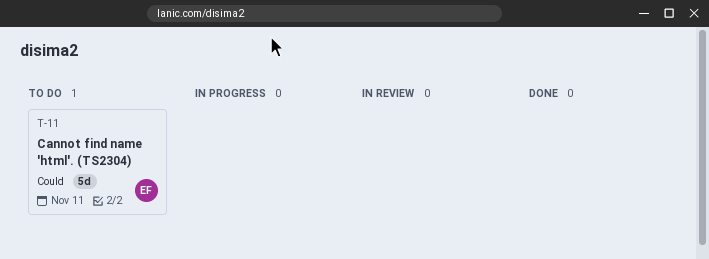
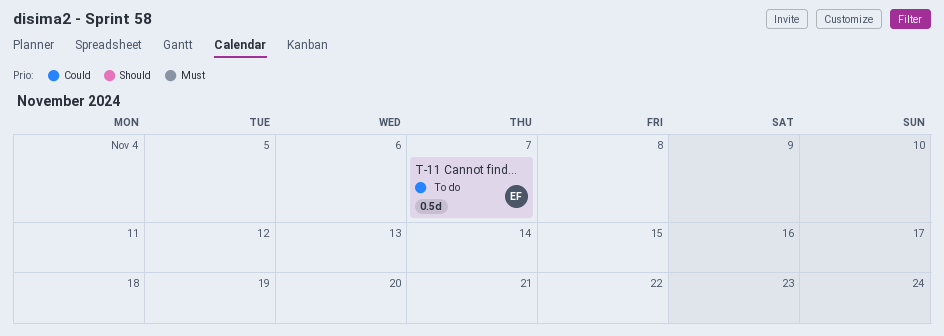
T-11, estimate: 5d -> 0.5d
T-11, due: Nov 11 -> Nov 7

